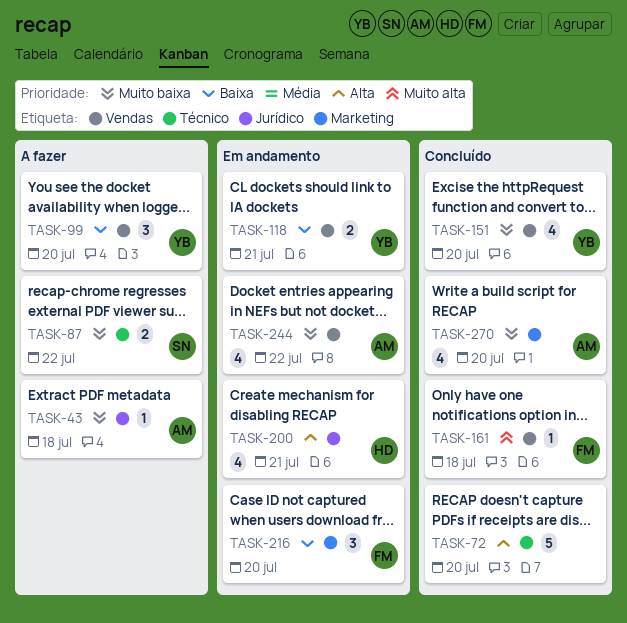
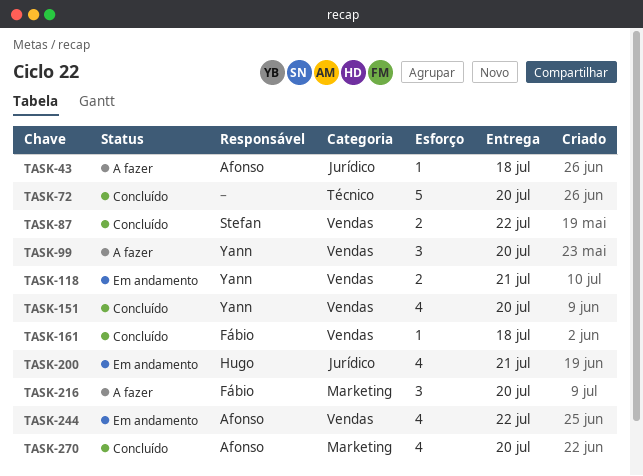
TASK-87, status: A fazer -> Concluído
TASK-87, label: Técnico -> Vendas
TASK-216, status: Em andamento -> A fazer

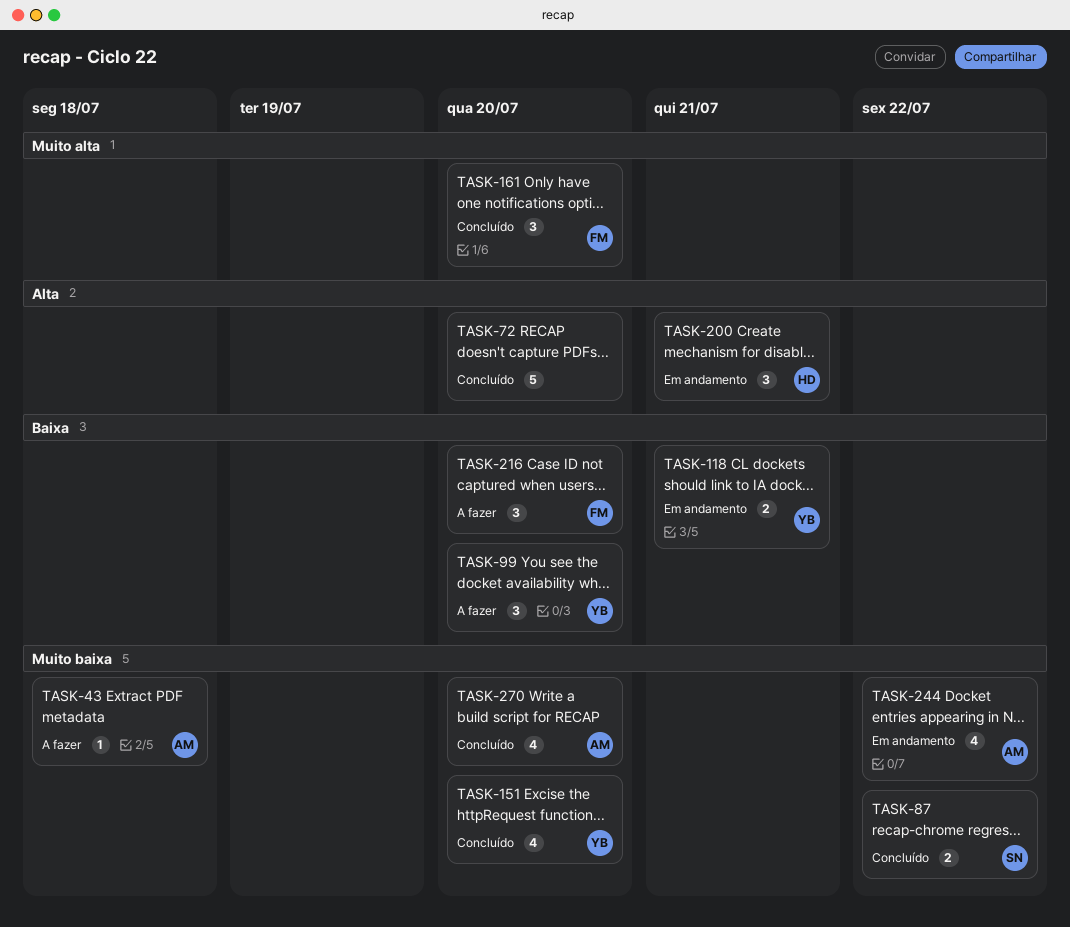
TASK-161, estimate: 1 -> 3
TASK-161, due: Jul 18 -> Jul 20
TASK-200, estimate: 4 -> 3

